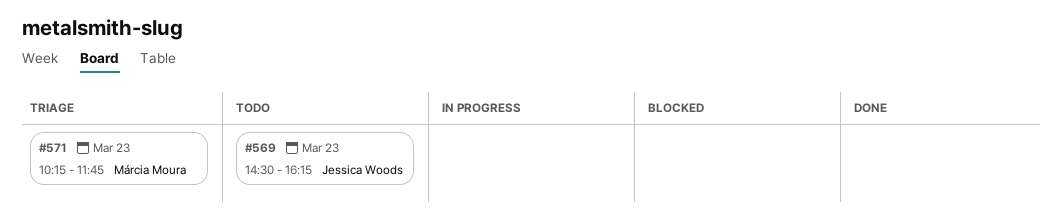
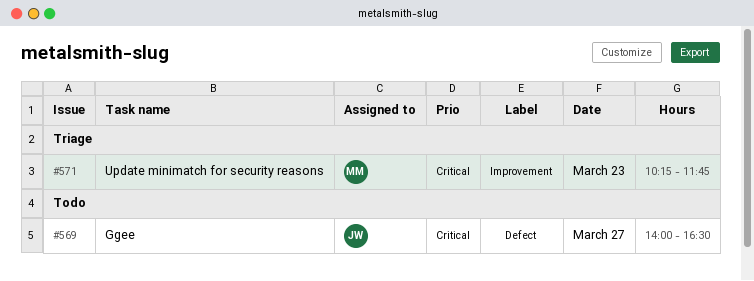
#569, day: Mar 23 -> Mar 27
#569, begins: 14:30 -> 14:00
#569, ends: 16:15 -> 16:30

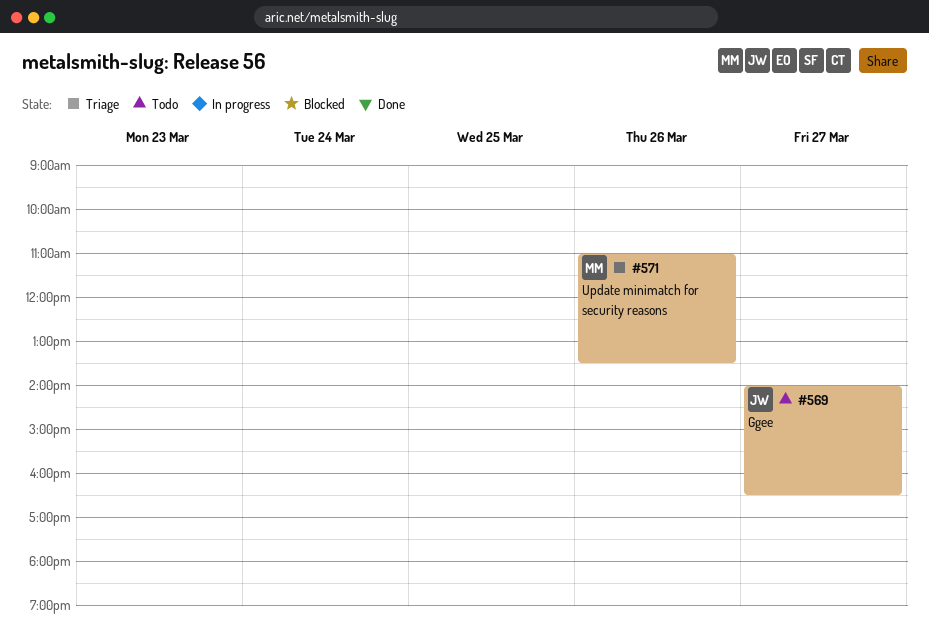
#571, day: Mar 23 -> Mar 26
#571, begins: 10:15 -> 11:00
#571, ends: 11:45 -> 13:30

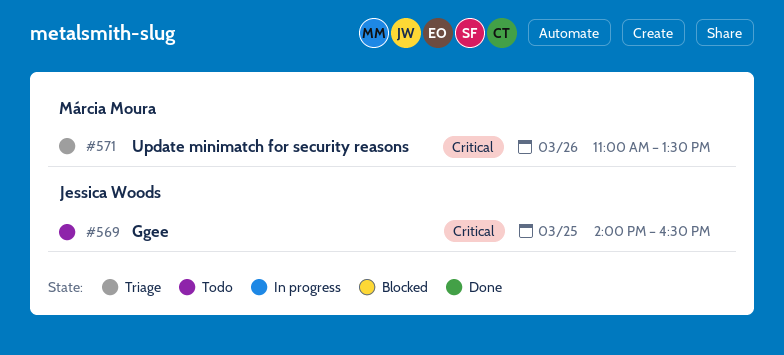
#569, day: Mar 27 -> Mar 25

